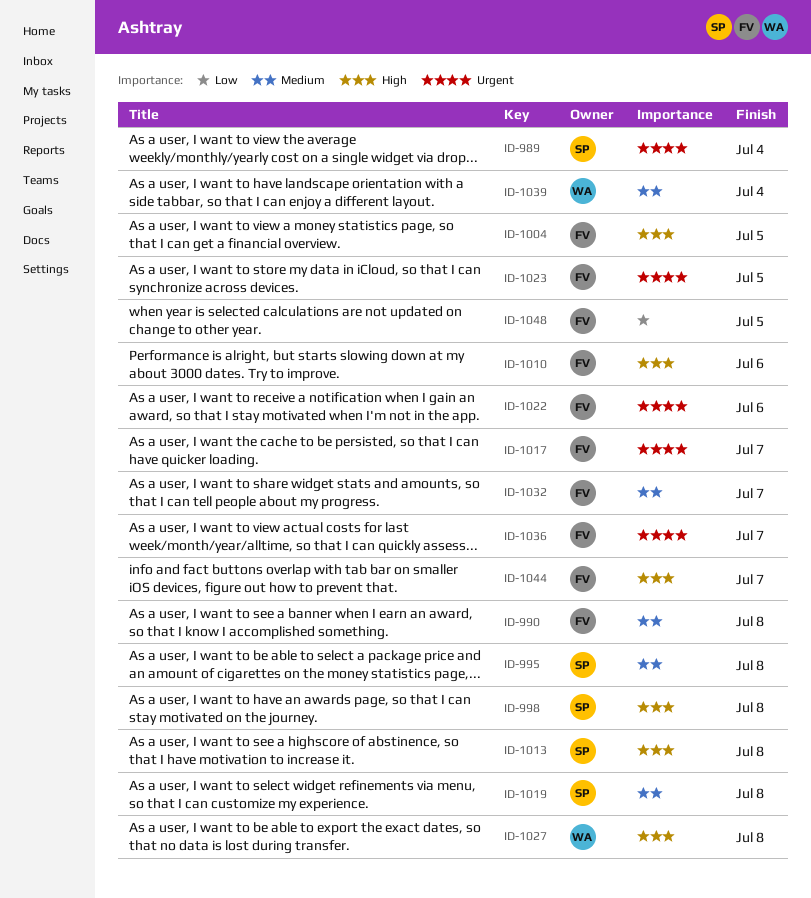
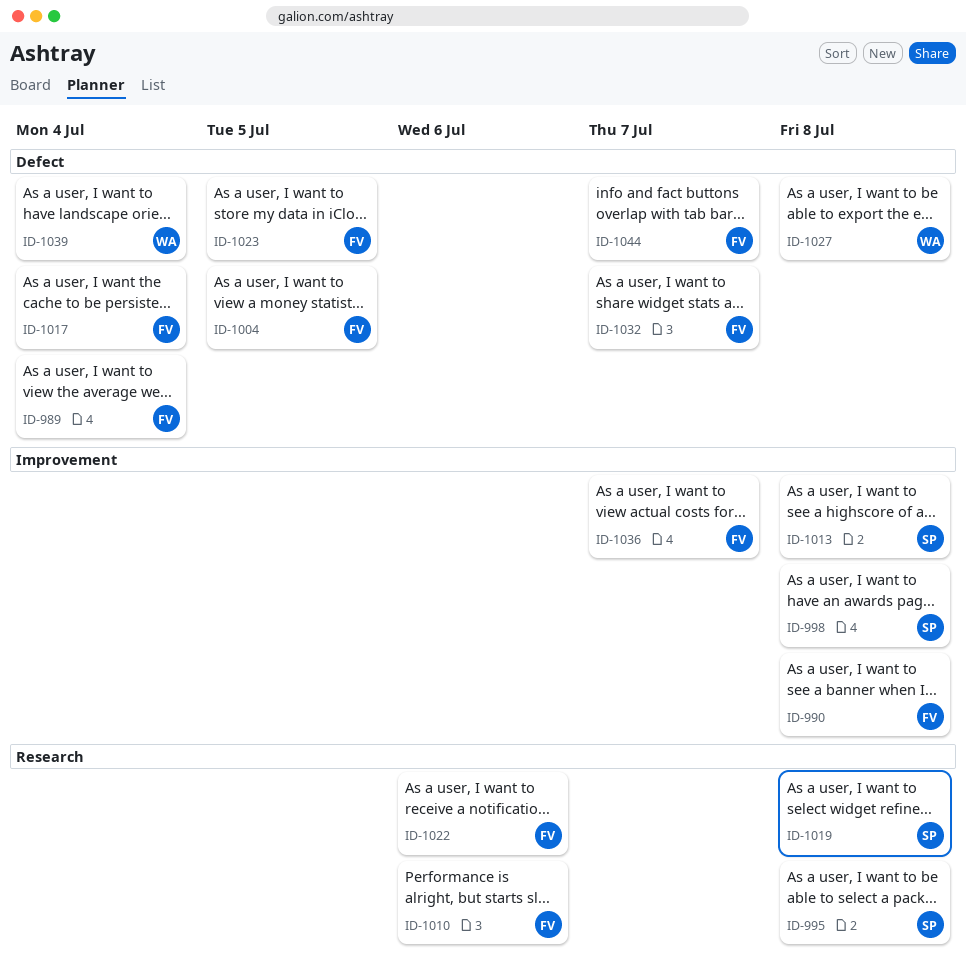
ID-989, owner: SP -> FV
ID-1017, due: Jul 7 -> Jul 4
ID-1048: present -> none

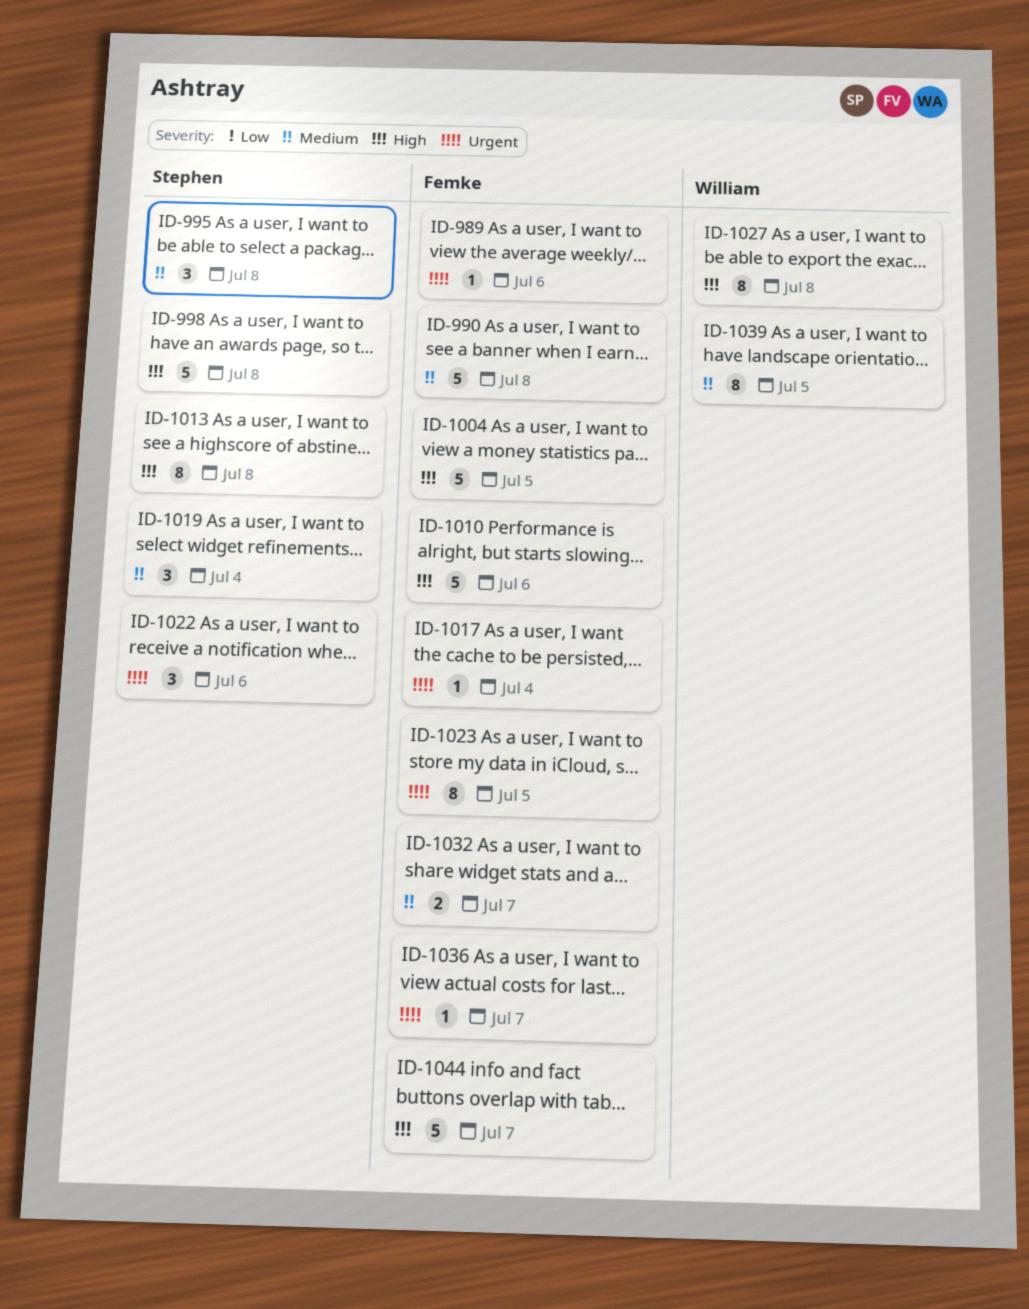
ID-989, due: Jul 4 -> Jul 6
ID-1019, due: Jul 8 -> Jul 4
ID-1022, owner: Femke -> Stephen
ID-1039, due: Jul 4 -> Jul 5

